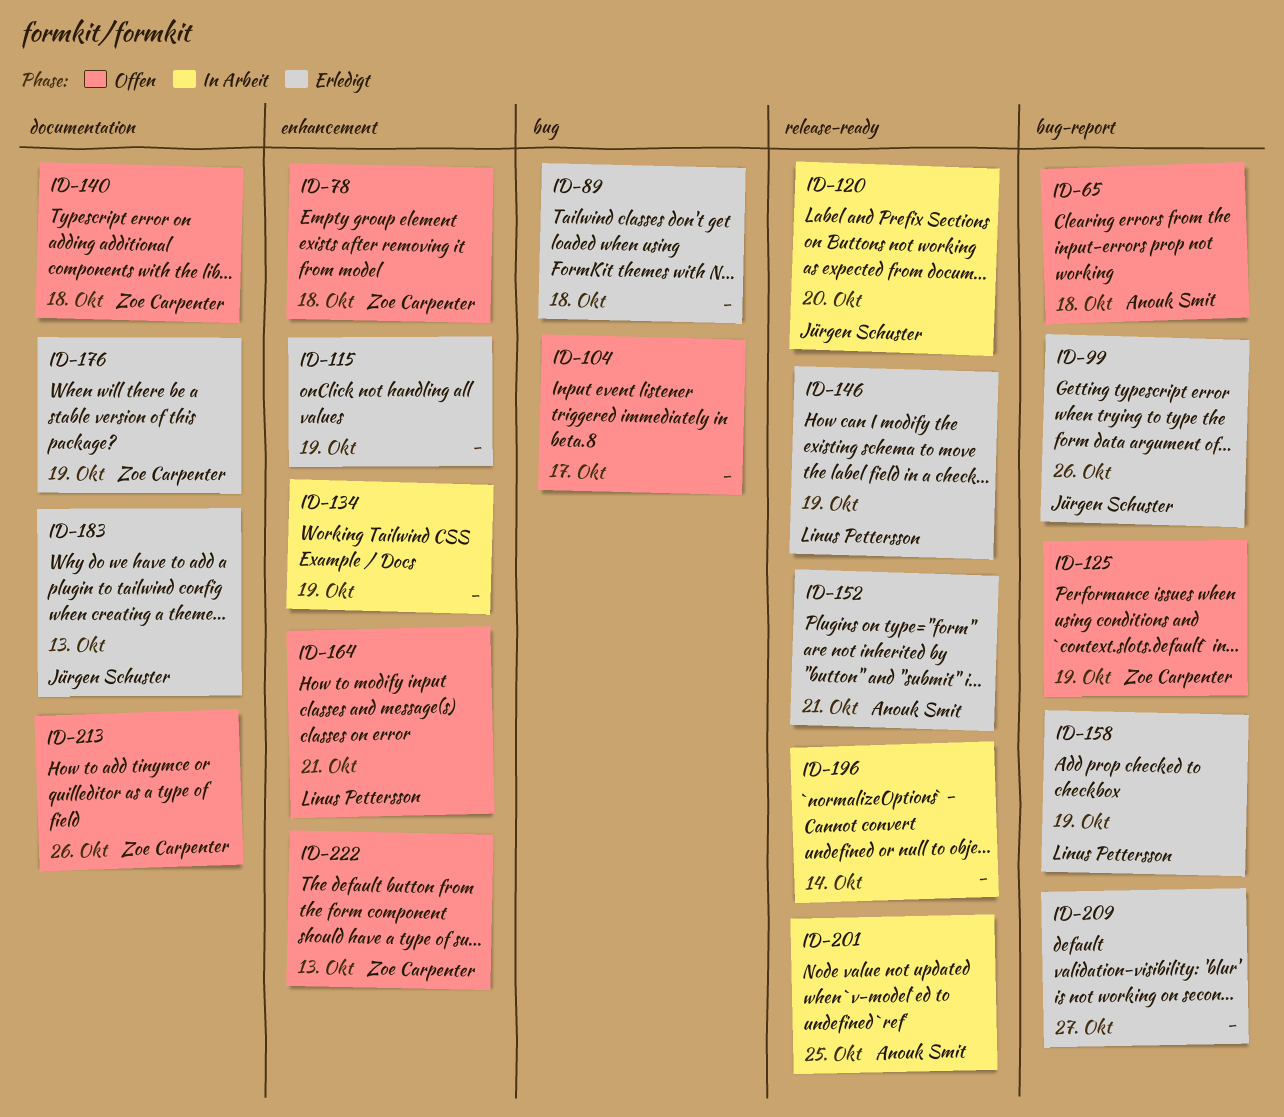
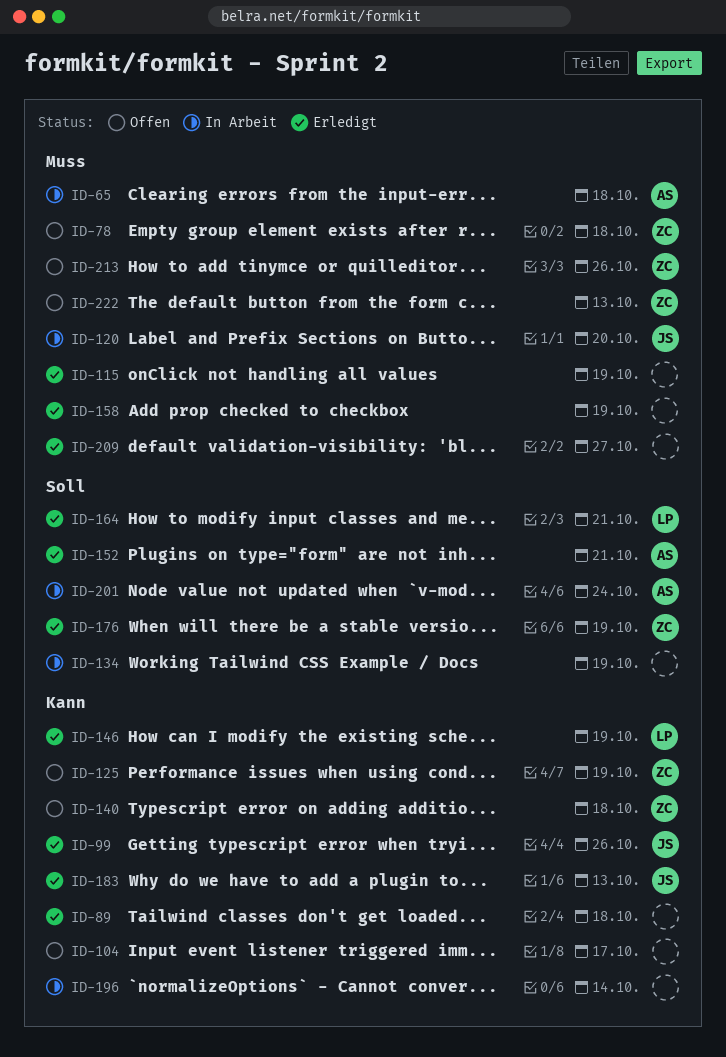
ID-65, status: Offen -> In Arbeit
ID-158, owner: Linus Pettersson -> none
ID-164, status: Offen -> Erledigt
ID-201, due: Oct 25 -> Oct 24

